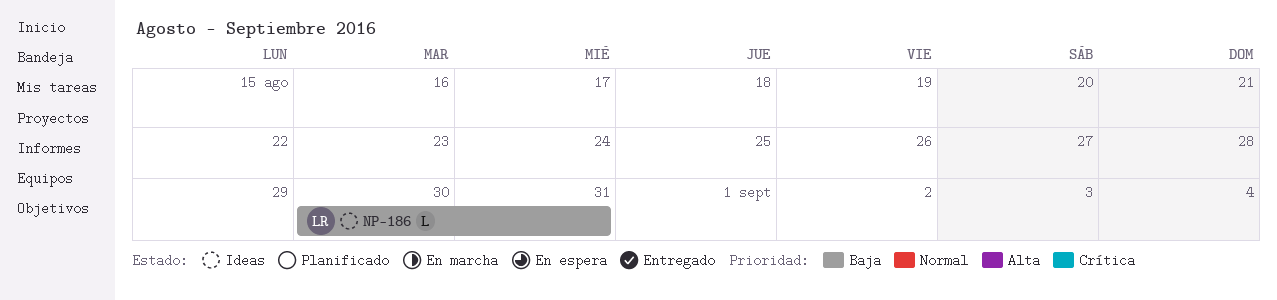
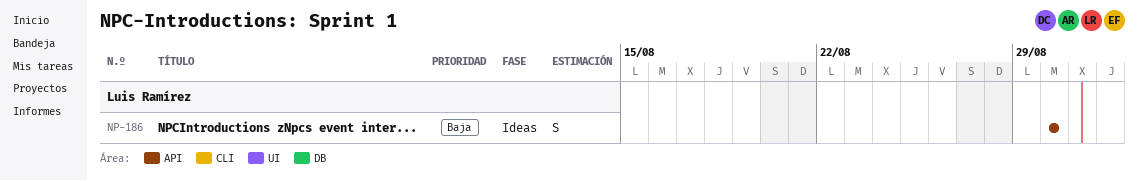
NP-186, estimate: L -> S
NP-186, due: Aug 31 -> Aug 30

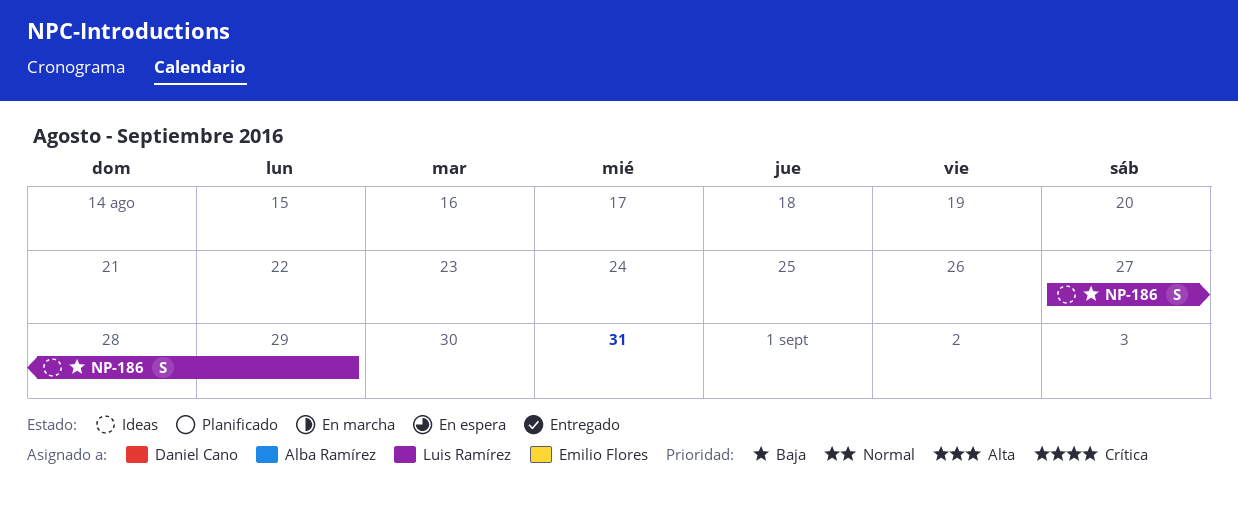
NP-186, start: Aug 30 -> Aug 27
NP-186, due: Aug 30 -> Aug 29

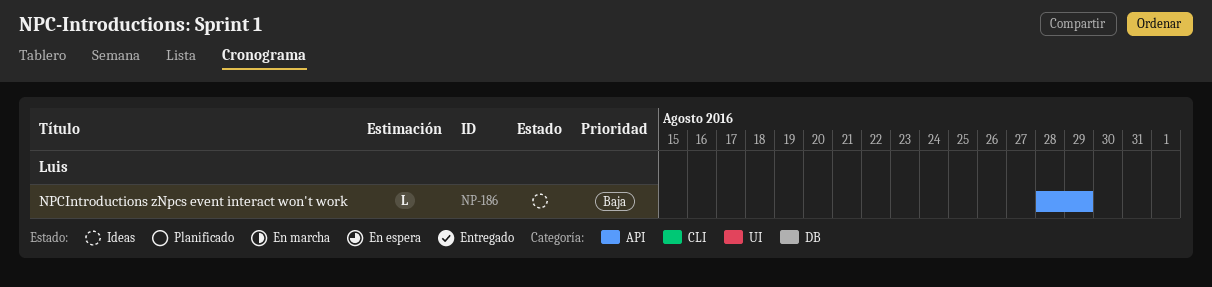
NP-186, estimate: S -> L
NP-186, start: Aug 27 -> Aug 28

